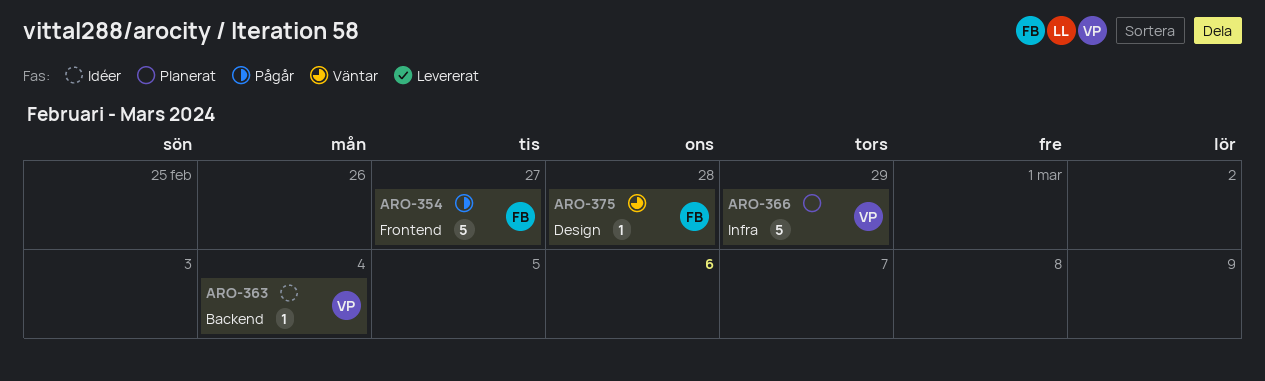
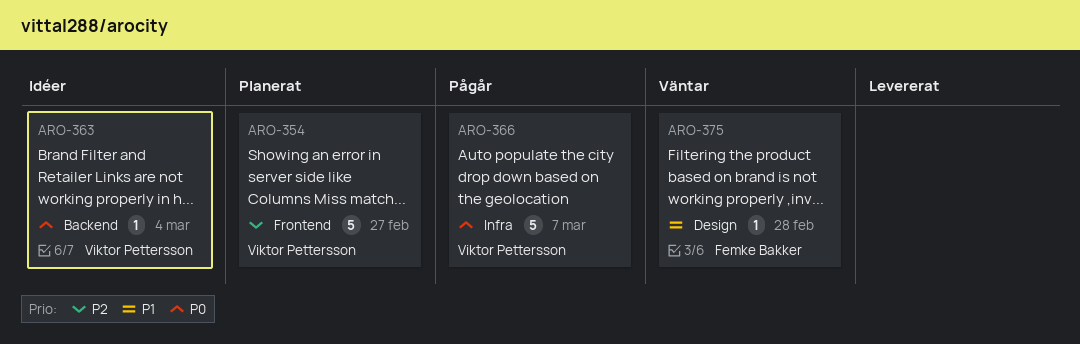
ARO-354, status: Pågår -> Planerat
ARO-354, owner: Femke Bakker -> Viktor Pettersson
ARO-366, status: Planerat -> Pågår
ARO-366, due: Feb 29 -> Mar 7

